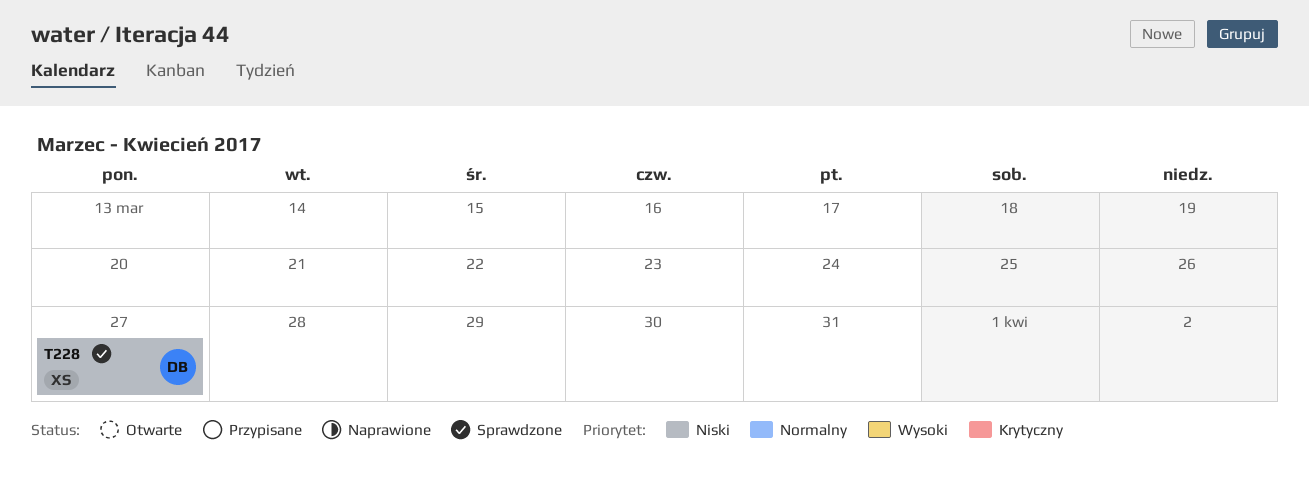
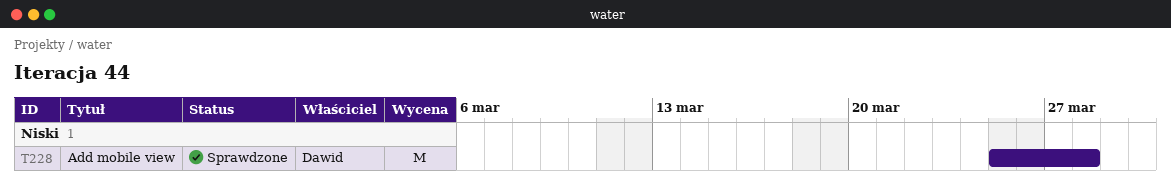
T228, estimate: XS -> M
T228, due: Mar 27 -> Mar 28

